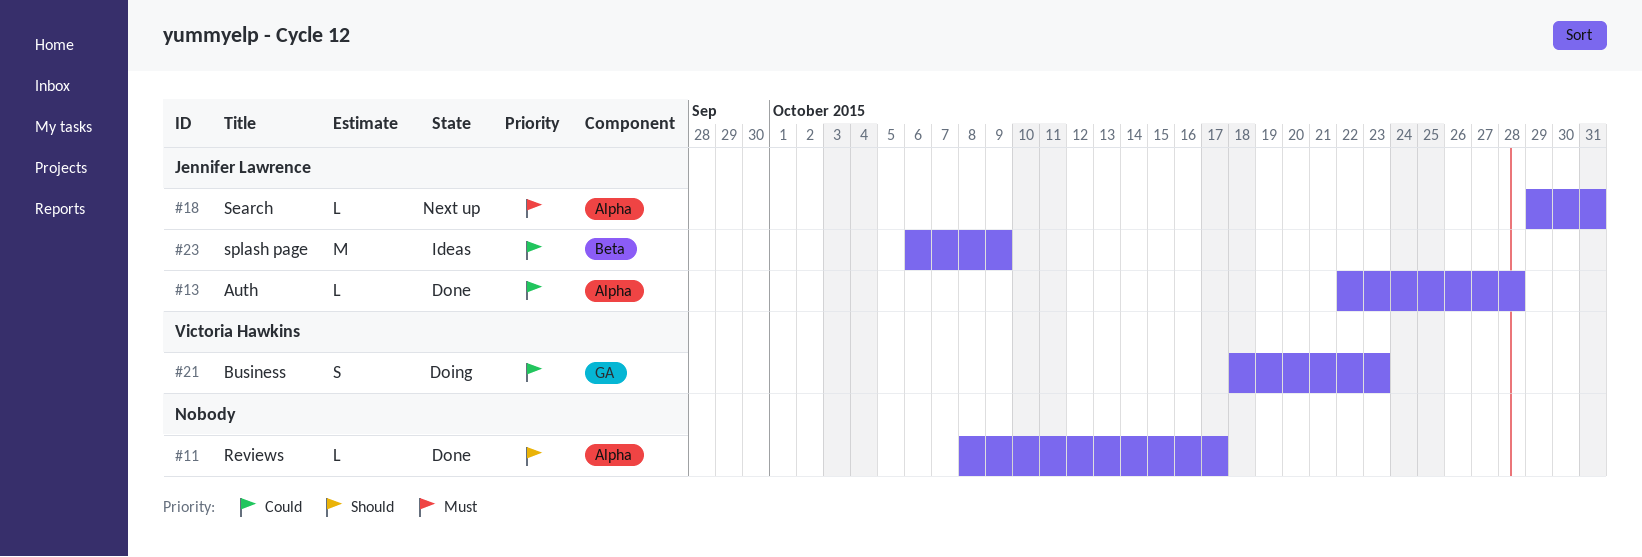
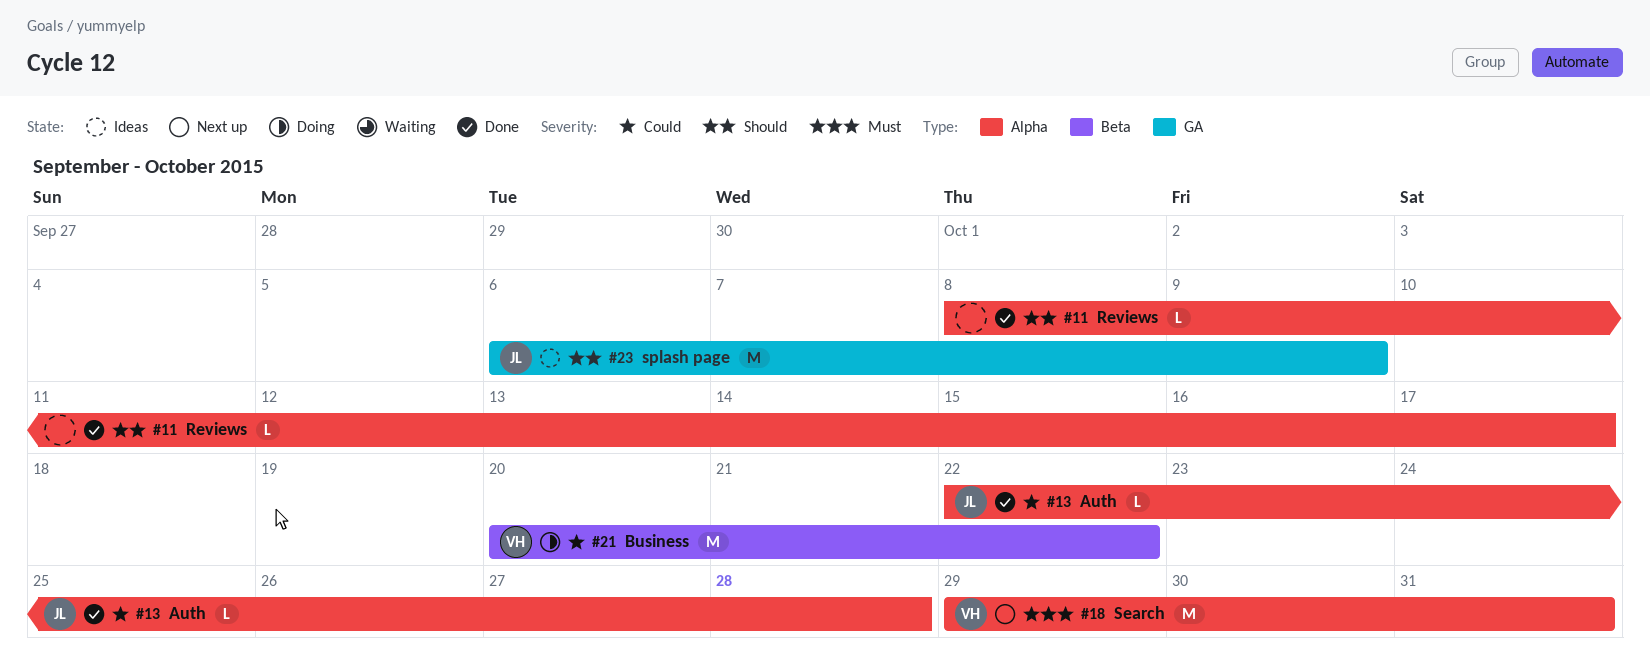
#18, owner: Jennifer Lawrence -> Victoria Hawkins
#18, estimate: L -> M
#21, label: GA -> Beta
#21, estimate: S -> M
#21, start: Oct 18 -> Oct 20
#21, due: Oct 23 -> Oct 22
#23, priority: Could -> Should
#23, label: Beta -> GA

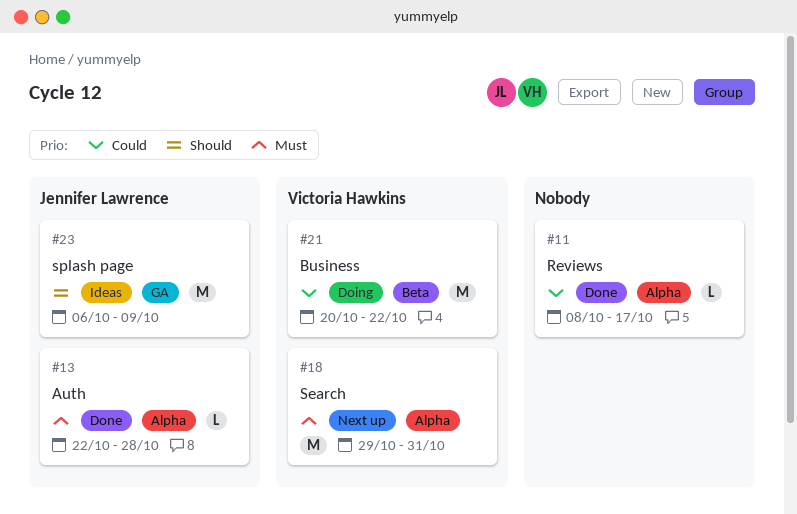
#11, priority: Should -> Could
#13, priority: Could -> Must

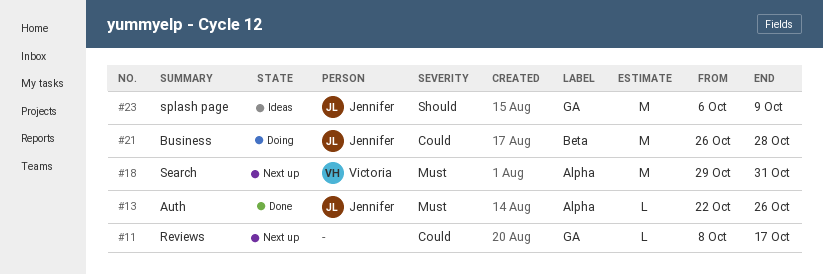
#11, status: Done -> Next up
#11, label: Alpha -> GA
#13, due: Oct 28 -> Oct 26
#21, owner: Victoria Hawkins -> Jennifer Lawrence
#21, start: Oct 20 -> Oct 26
#21, due: Oct 22 -> Oct 28

